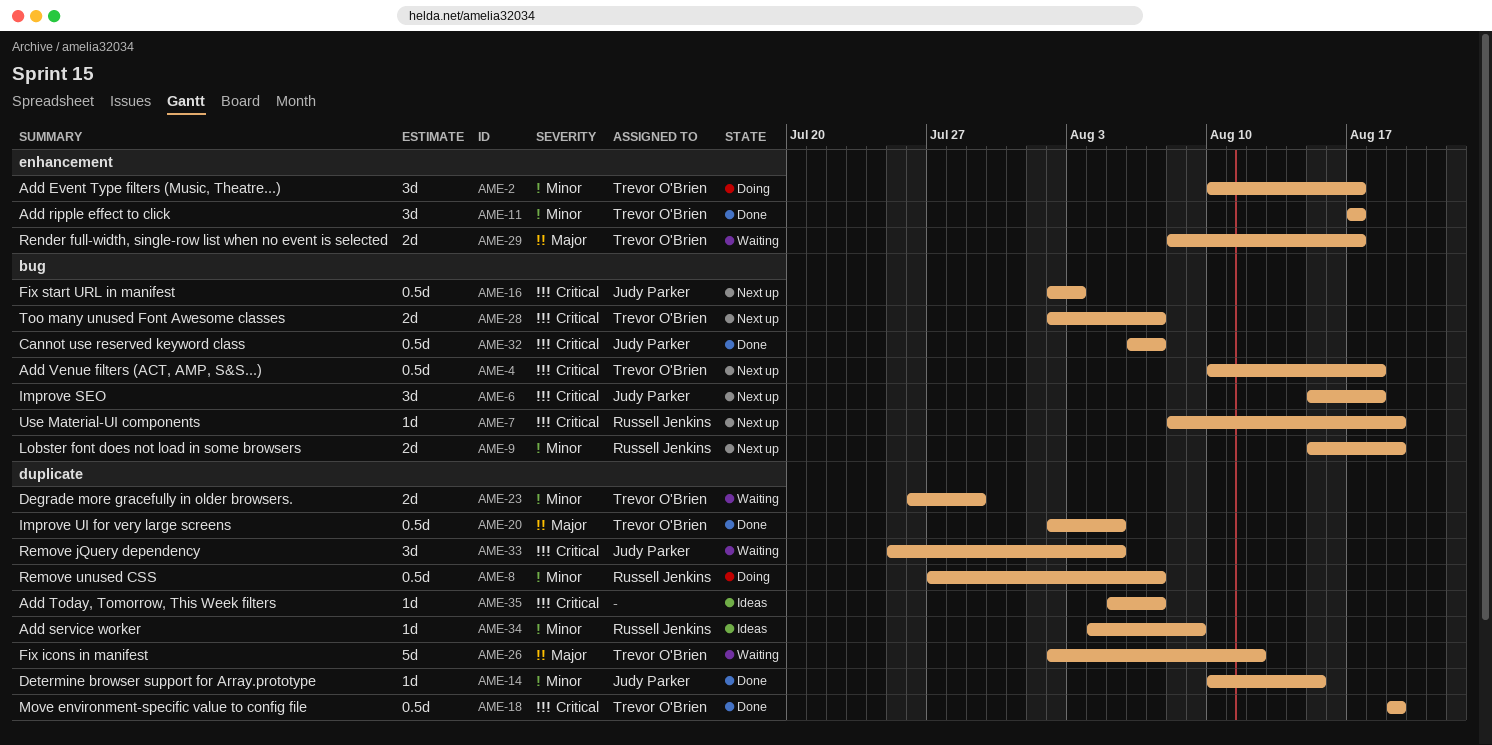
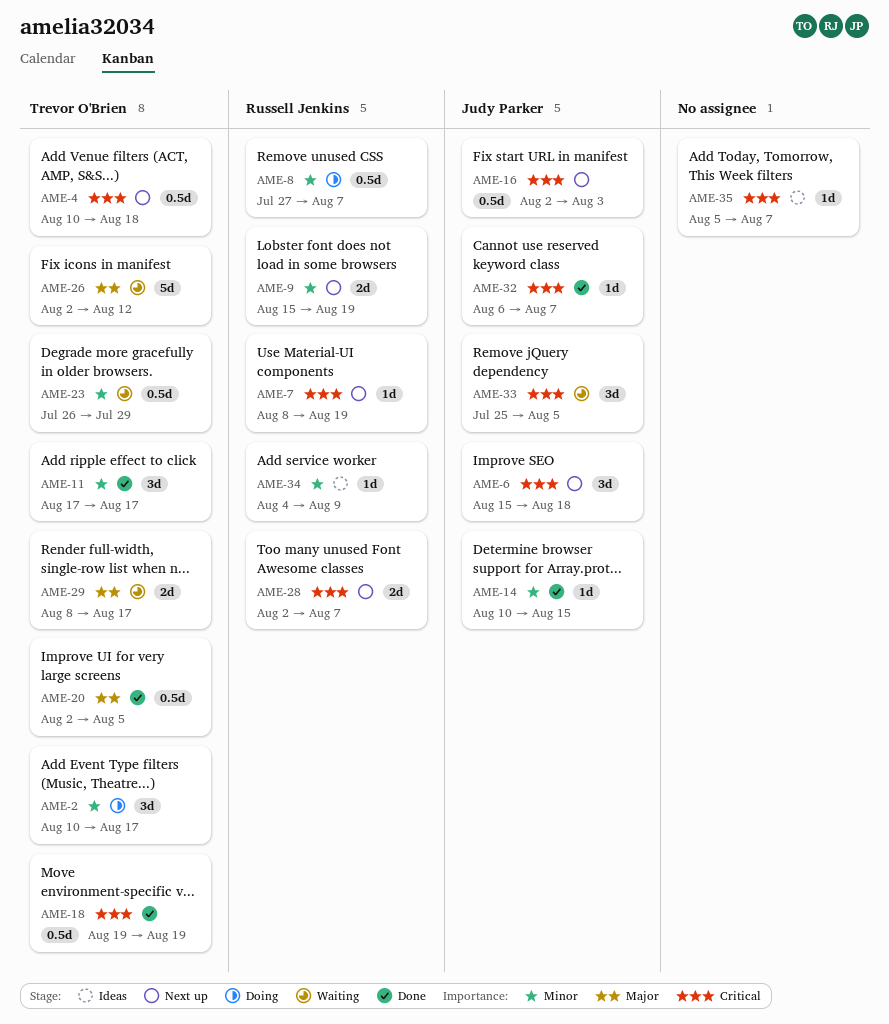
AME-23, estimate: 2d -> 0.5d
AME-28, owner: Trevor O'Brien -> Russell Jenkins
AME-32, estimate: 0.5d -> 1d

